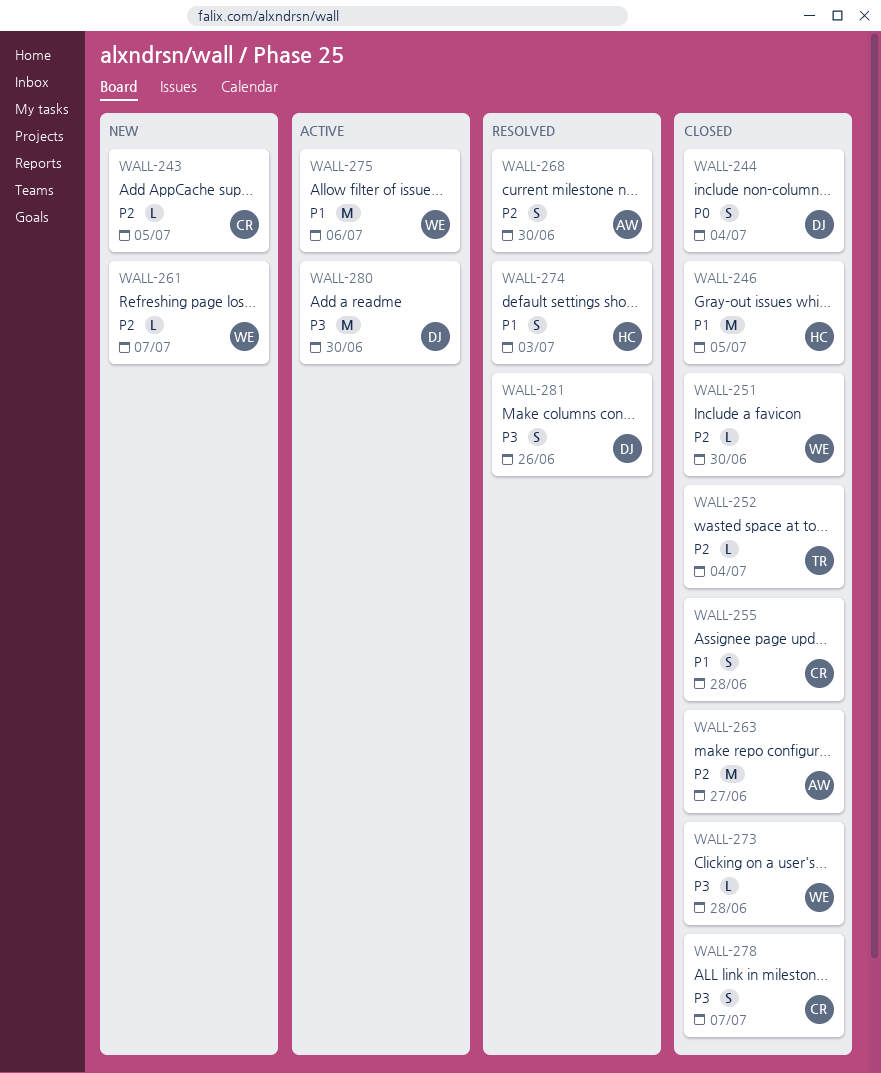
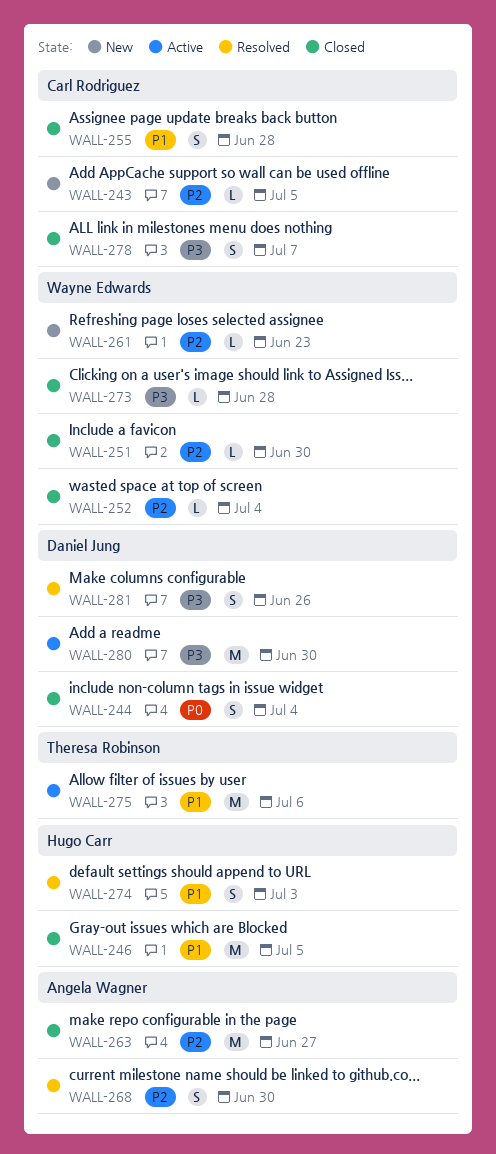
WALL-252, owner: Theresa Robinson -> Wayne Edwards
WALL-261, due: Jul 7 -> Jun 23
WALL-275, owner: Wayne Edwards -> Theresa Robinson

